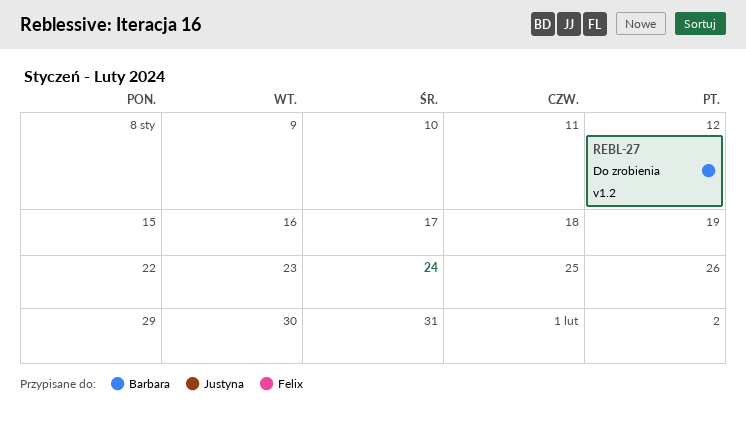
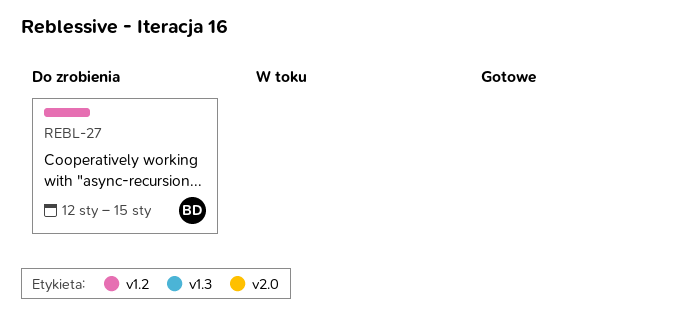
REBL-27, due: Jan 12 -> Jan 15

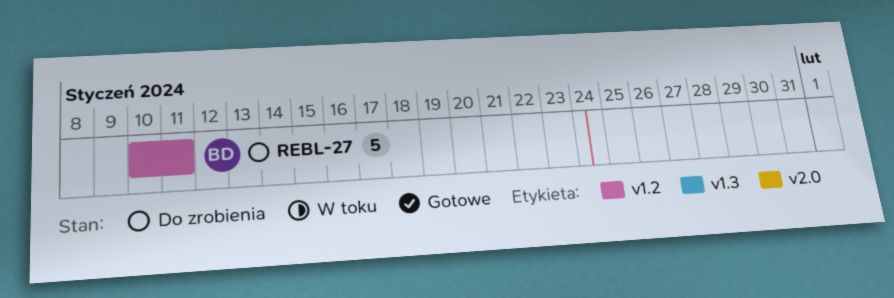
REBL-27, start: Jan 12 -> Jan 10
REBL-27, due: Jan 15 -> Jan 11

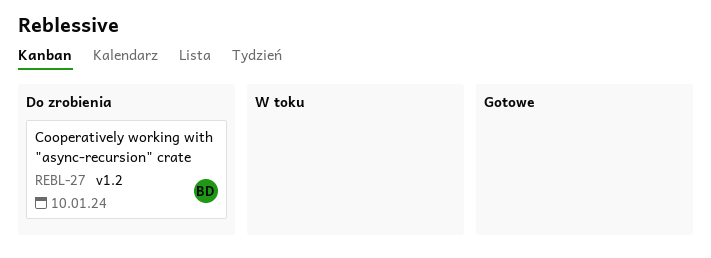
REBL-27, due: Jan 11 -> Jan 10

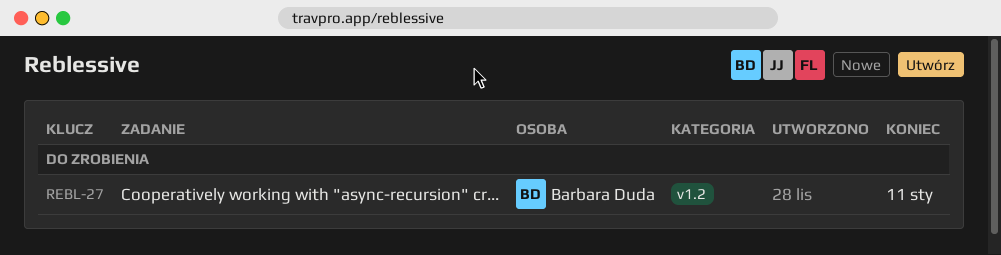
REBL-27, due: Jan 10 -> Jan 11

